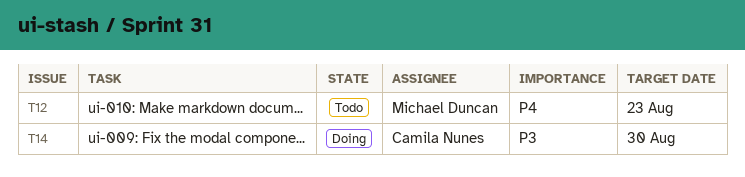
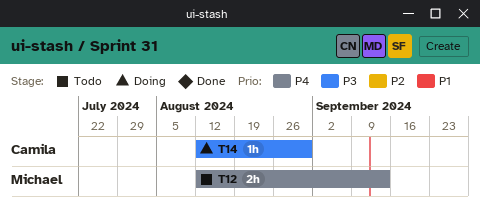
T12, due: Aug 23 -> Sep 13

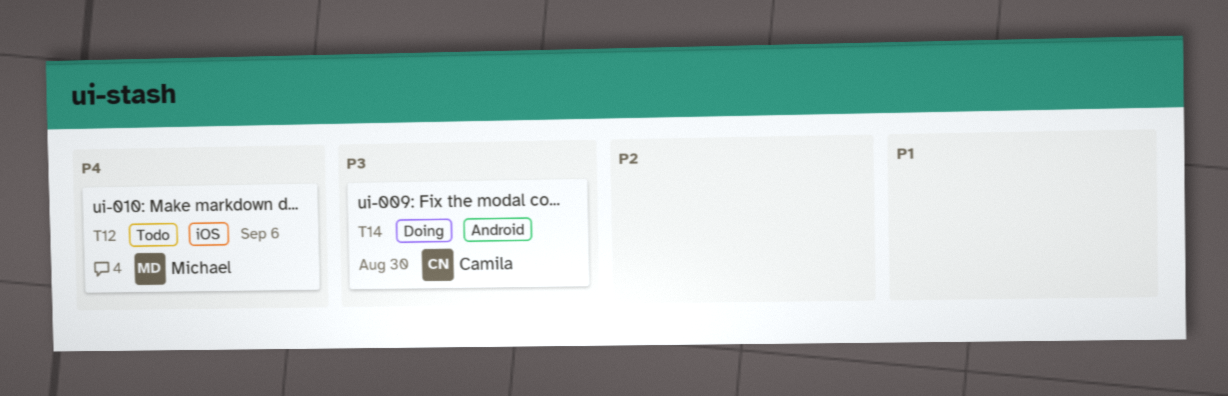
T12, due: Sep 13 -> Sep 6

